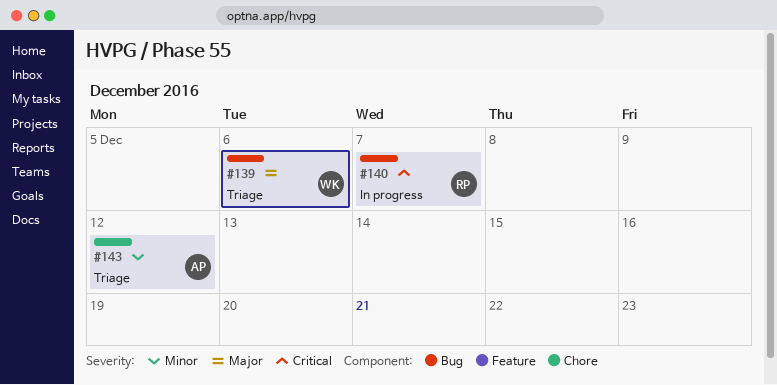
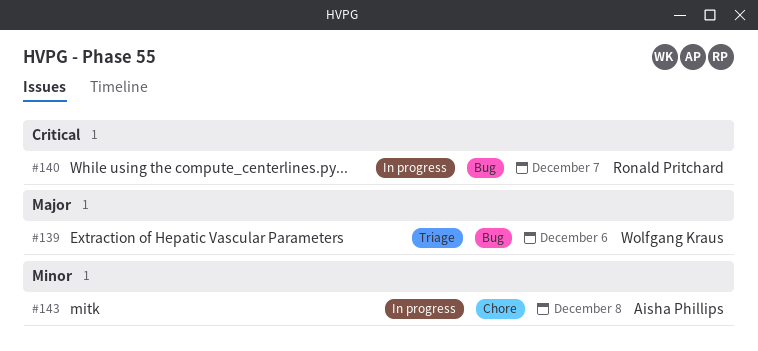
#143, status: Triage -> In progress
#143, due: Dec 12 -> Dec 8

